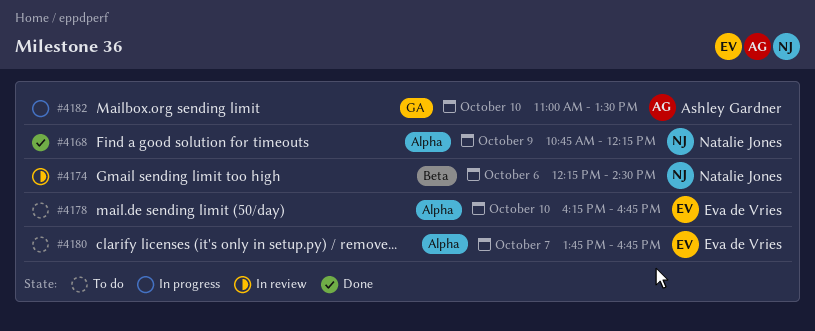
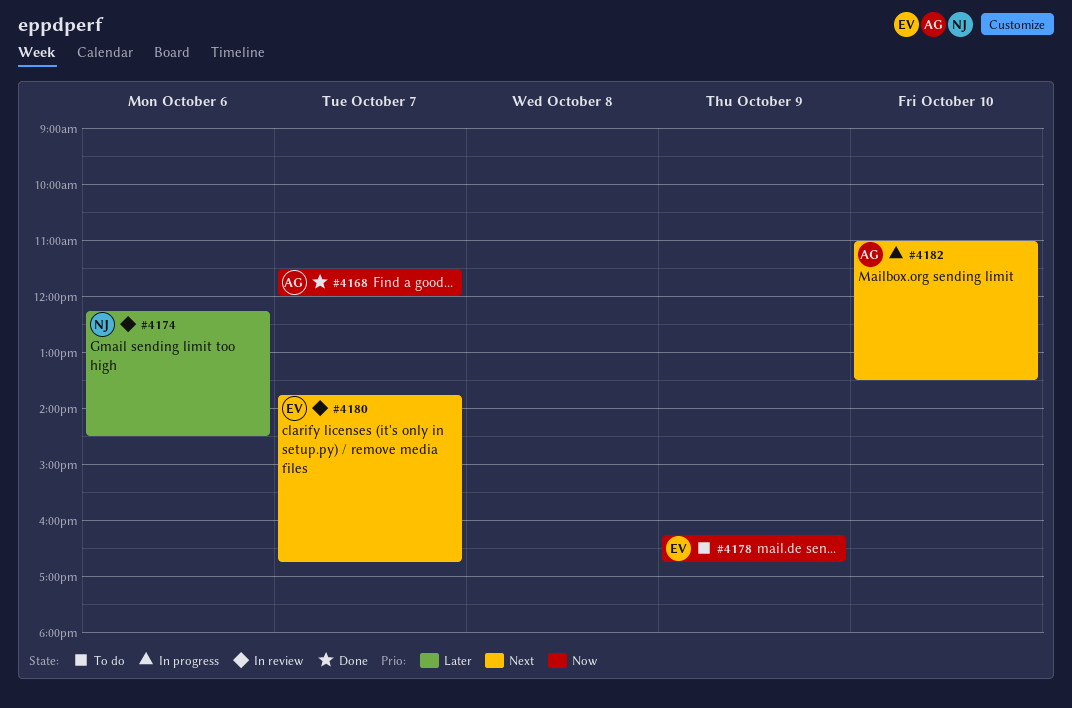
#4168, owner: Natalie Jones -> Ashley Gardner
#4168, day: Oct 9 -> Oct 7
#4168, begins: 10:45 -> 11:30
#4168, ends: 12:15 -> 12:00
#4178, day: Oct 10 -> Oct 9
#4180, status: To do -> In review

